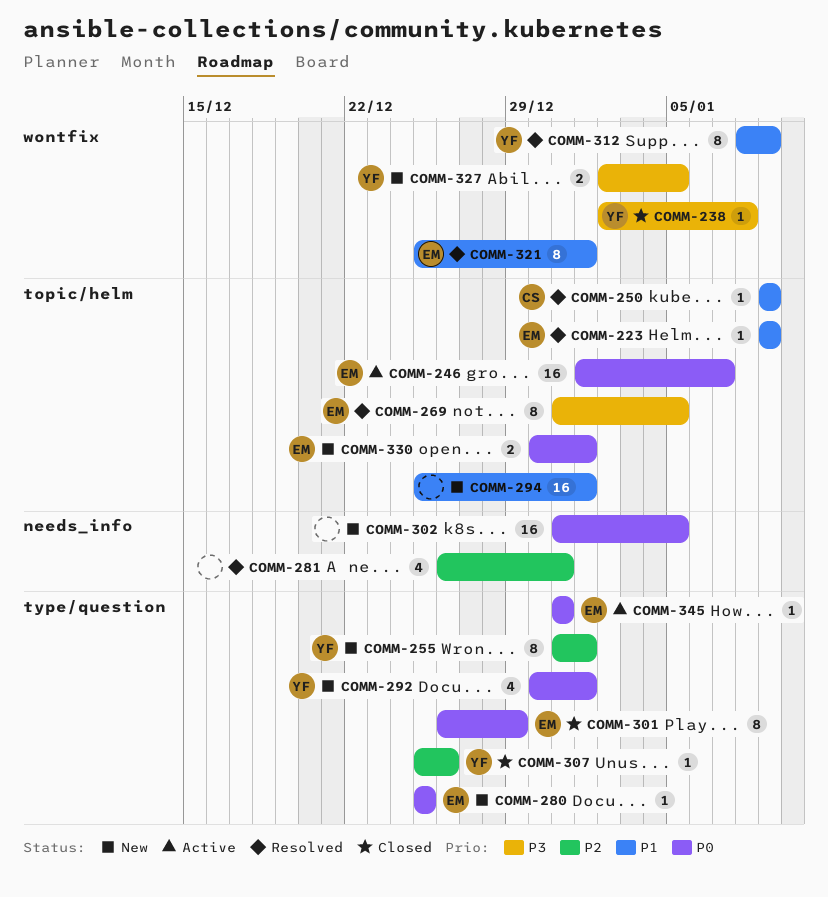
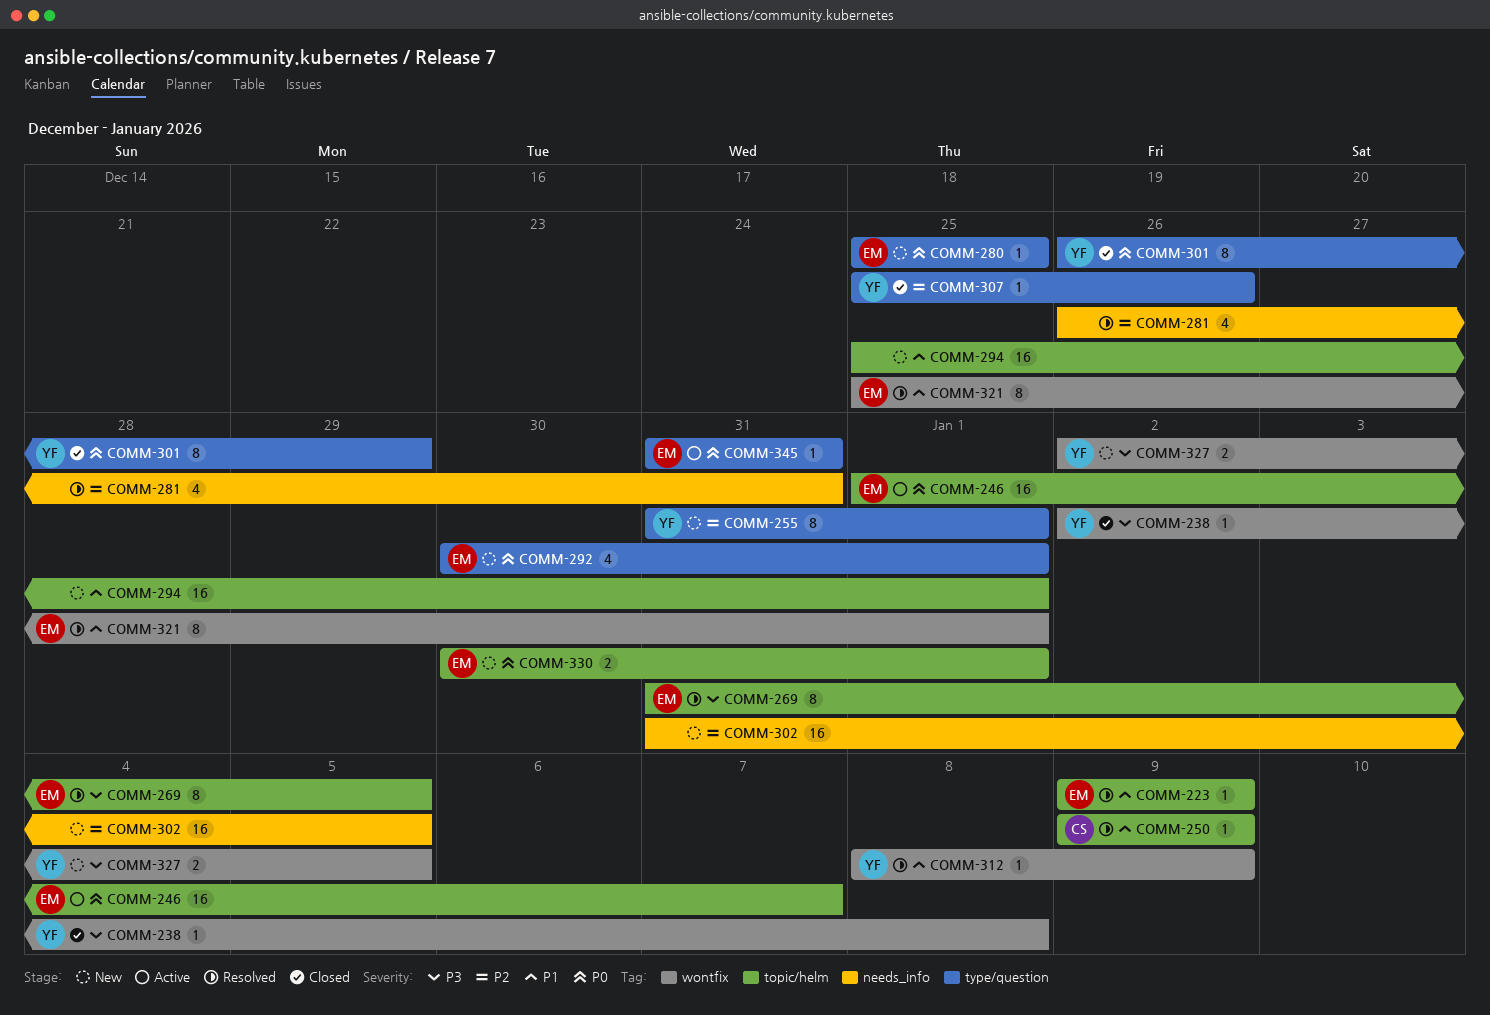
COMM-292, owner: YF -> EM
COMM-301, owner: EM -> YF
COMM-302, priority: P0 -> P2
COMM-312, estimate: 8 -> 1

